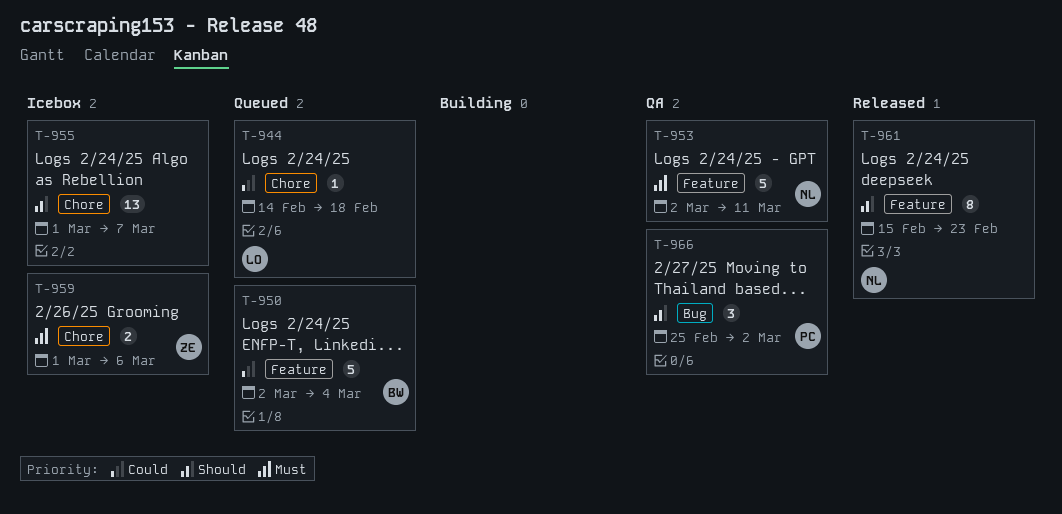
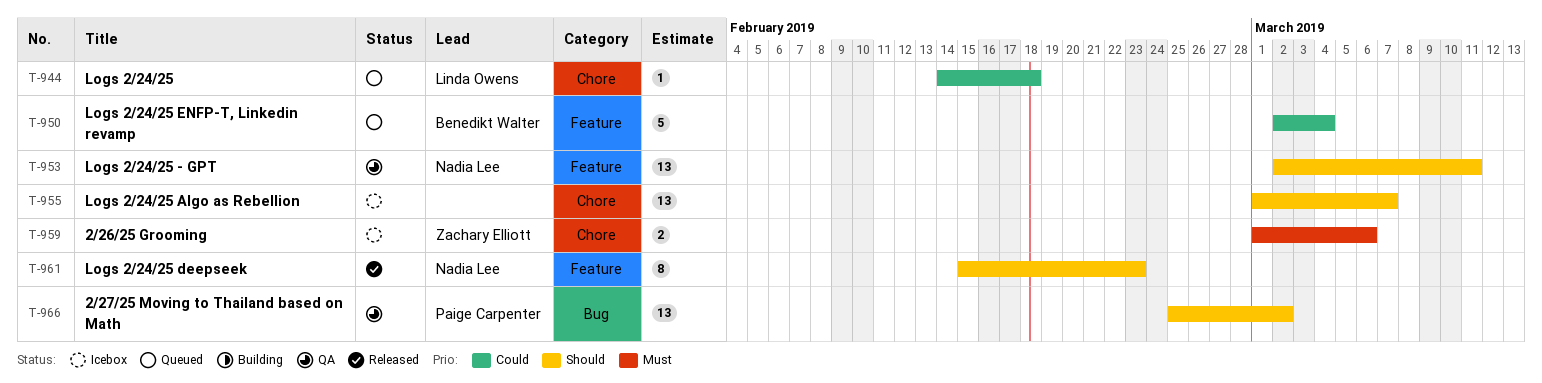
T-953, priority: Must -> Should
T-953, estimate: 5 -> 13
T-966, estimate: 3 -> 13

